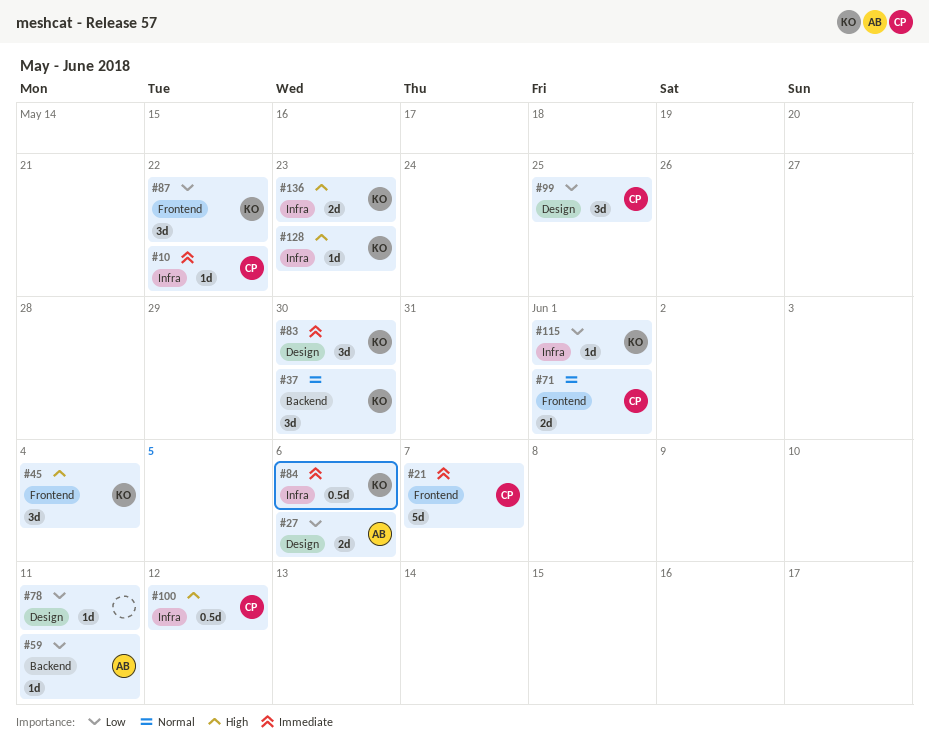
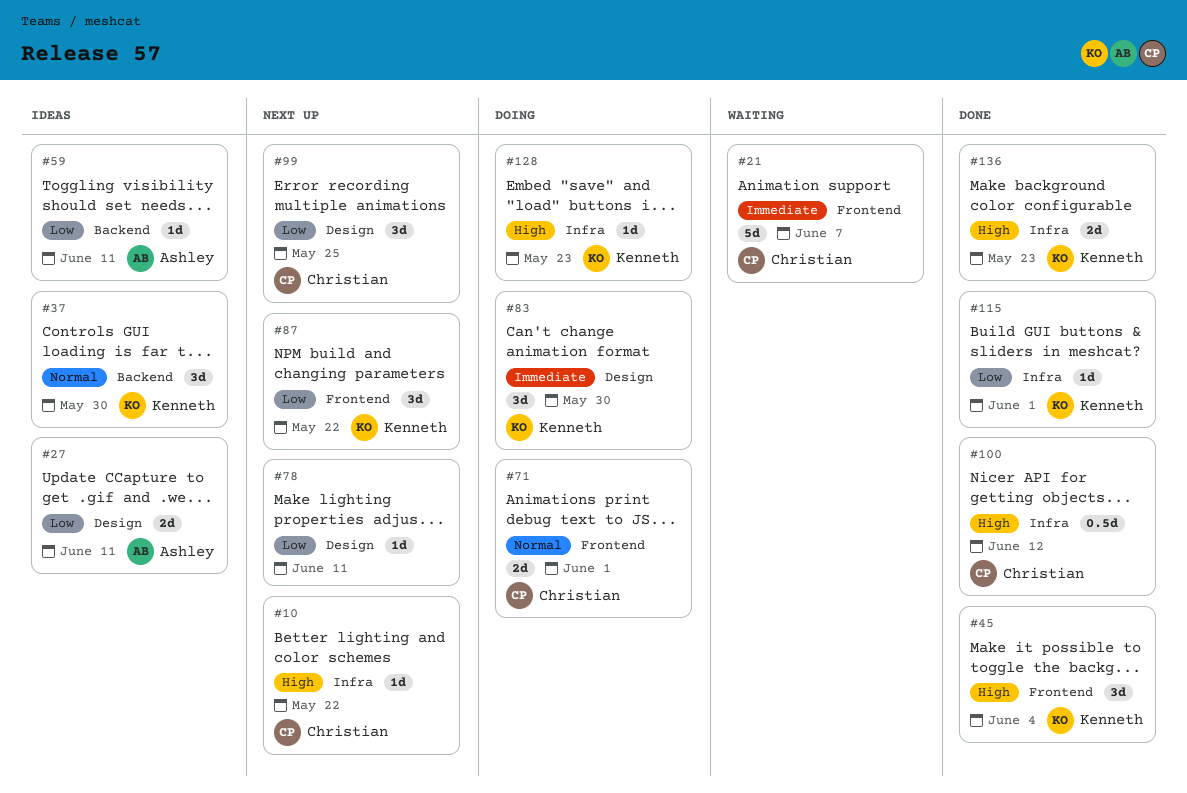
#10, priority: Immediate -> High
#27, due: Jun 6 -> Jun 11
#84: present -> none

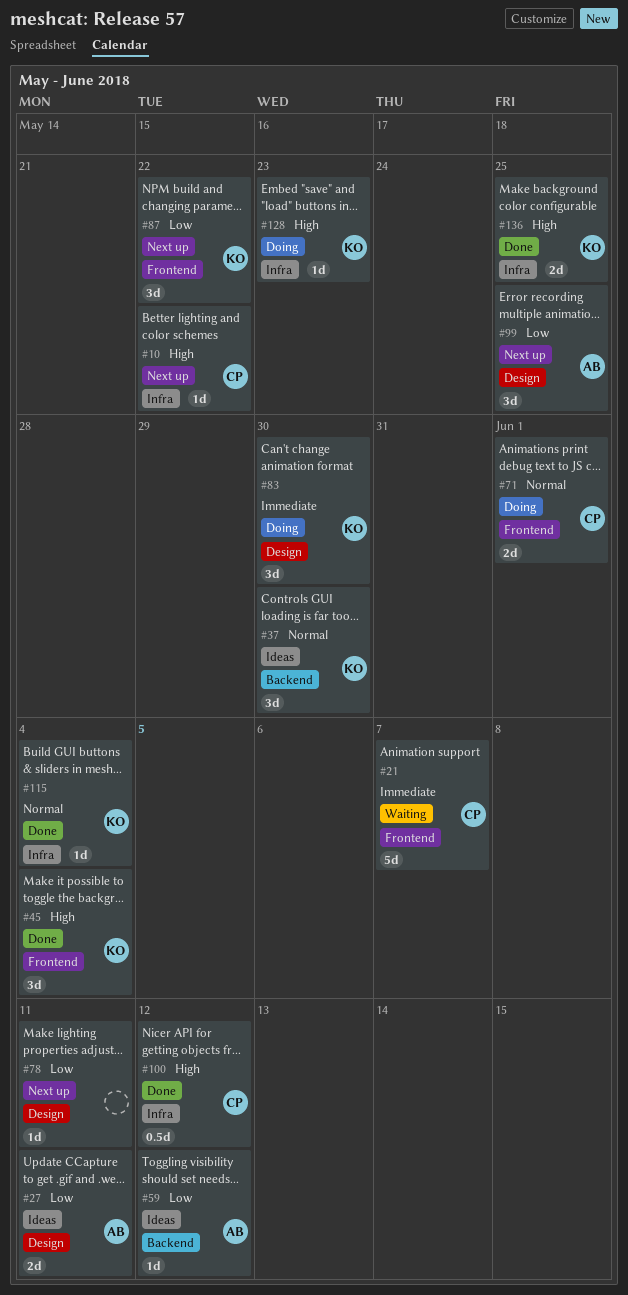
#59, due: Jun 11 -> Jun 12
#99, owner: Christian -> Ashley
#115, priority: Low -> Normal
#115, due: Jun 1 -> Jun 4
#136, due: May 23 -> May 25

